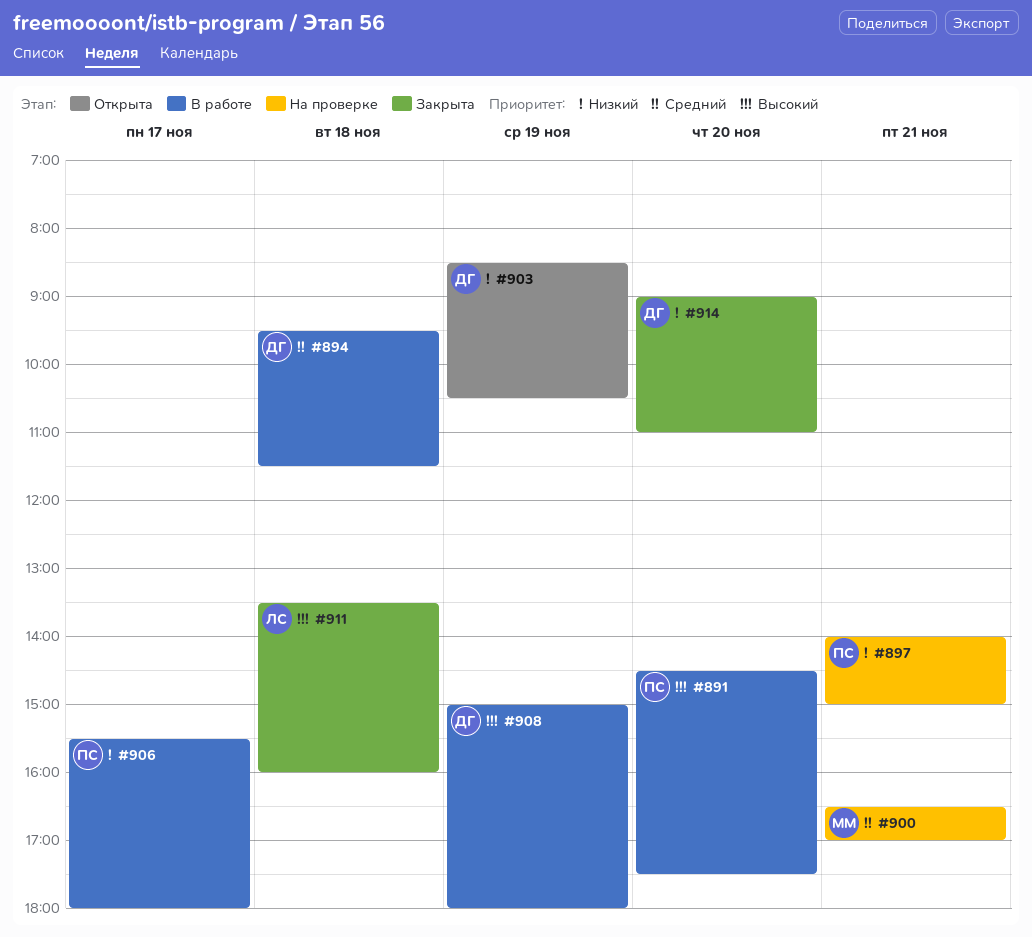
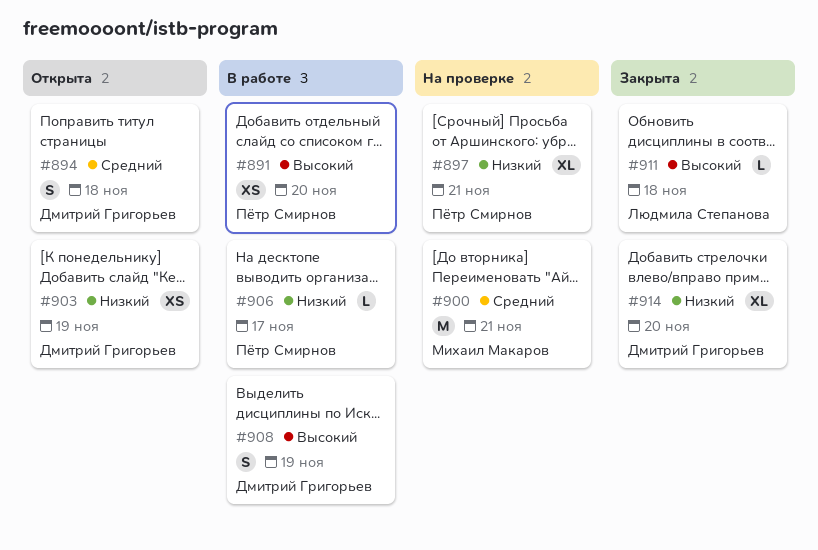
#894, status: В работе -> Открыта

